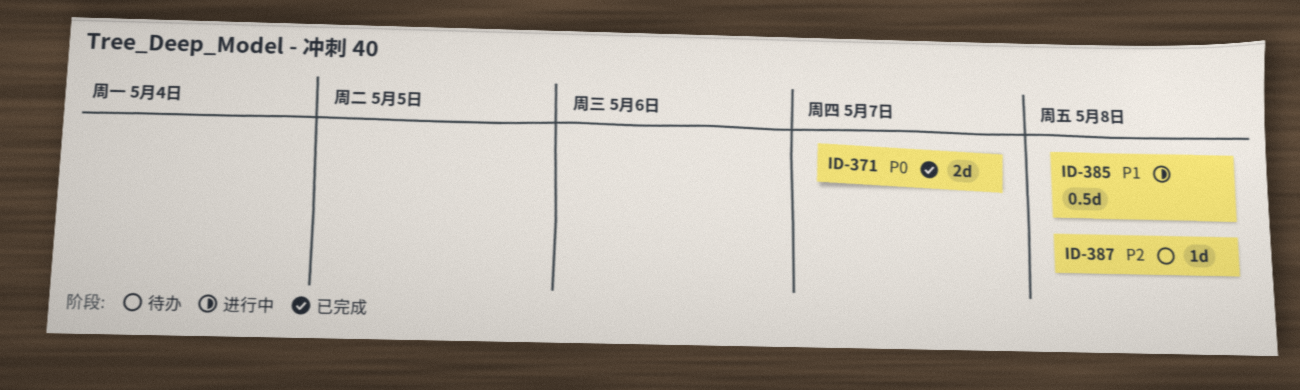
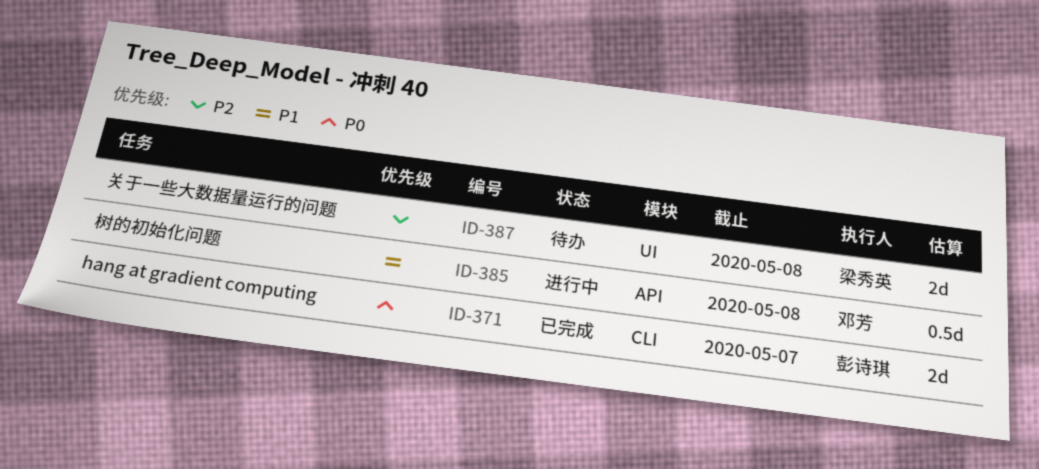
ID-387, estimate: 1d -> 2d

